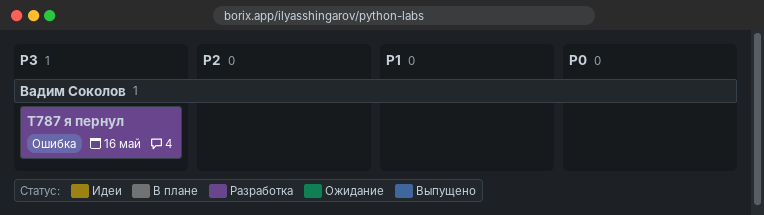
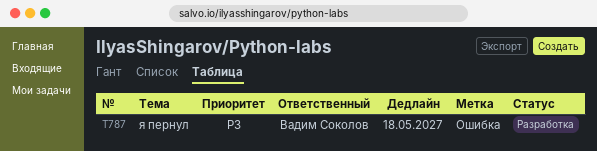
T787, due: May 16 -> May 18

